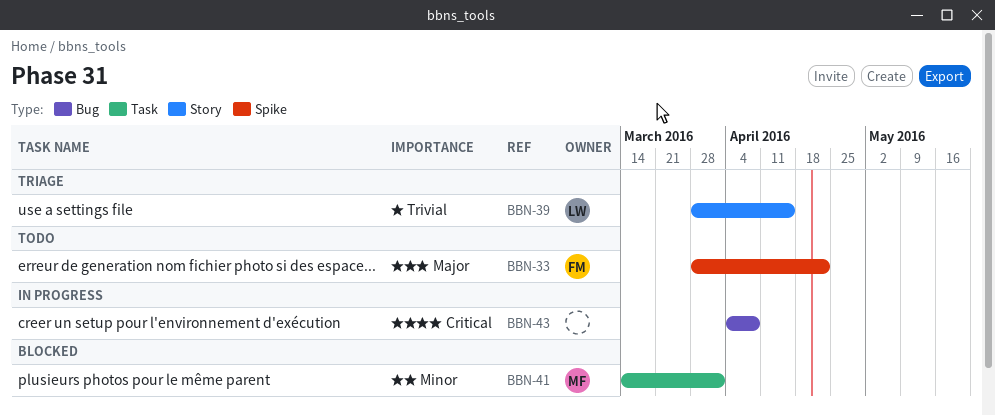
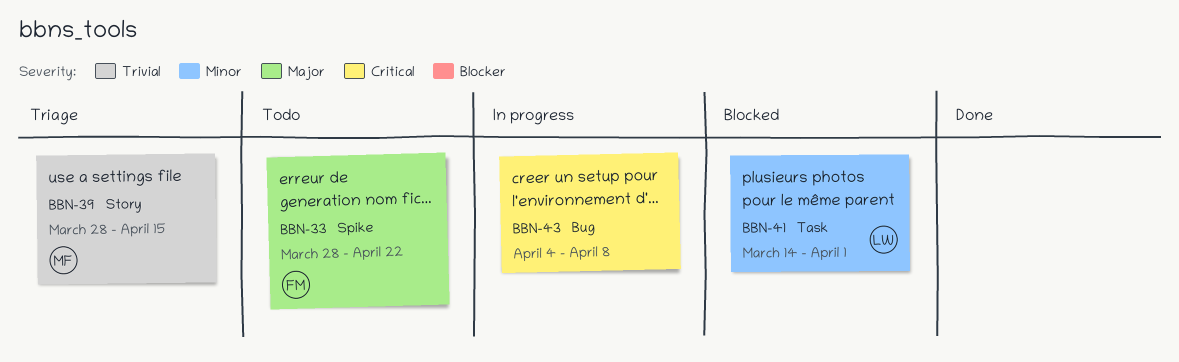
BBN-39, owner: LW -> MF
BBN-41, owner: MF -> LW

